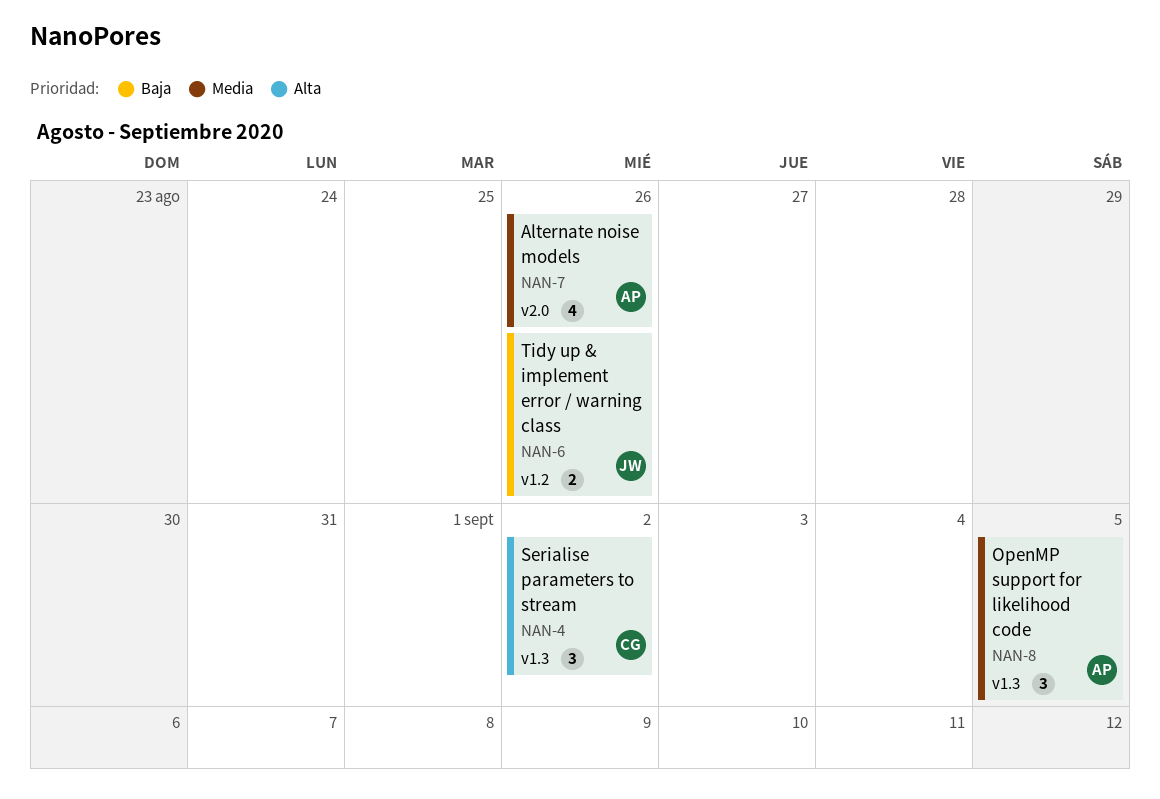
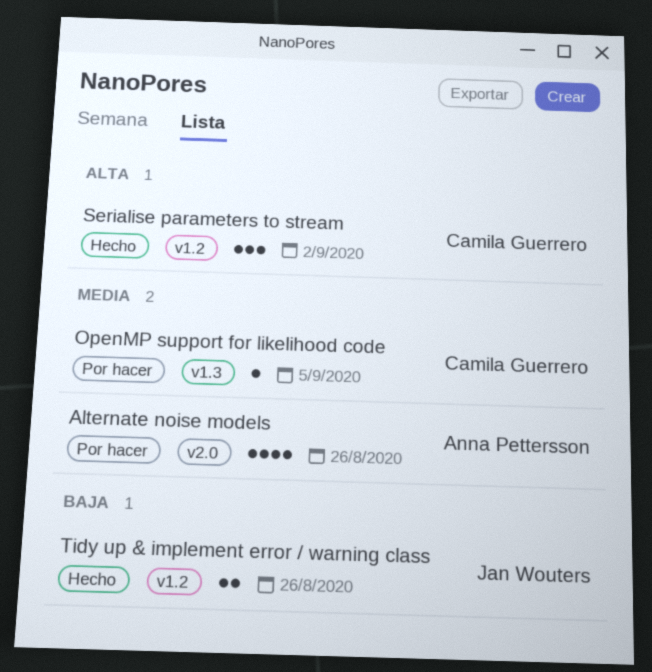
OpenMP support for likelihood code, owner: Anna Pettersson -> Camila Guerrero
OpenMP support for likelihood code, estimate: 3 -> 1
Serialise parameters to stream, label: v1.3 -> v1.2

